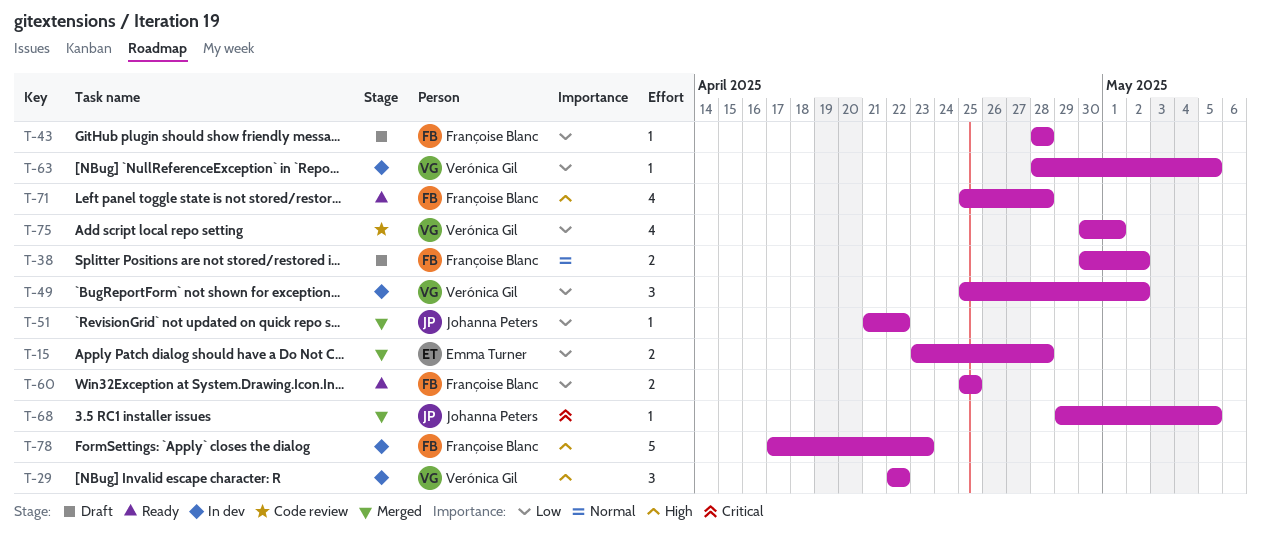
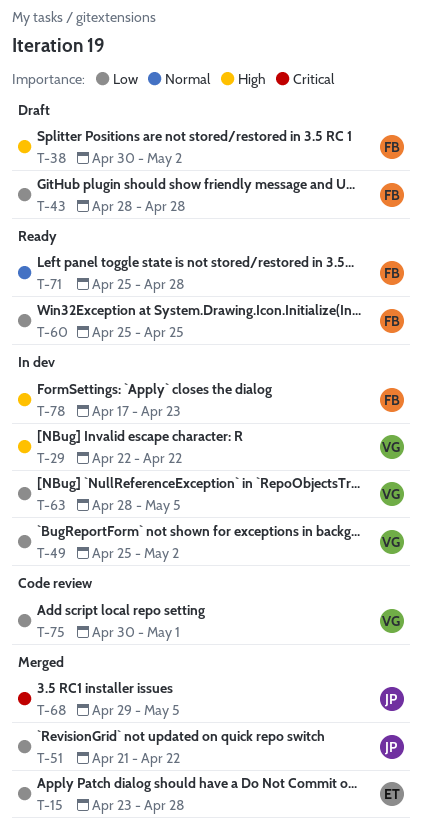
T-38, priority: Normal -> High
T-71, priority: High -> Normal

